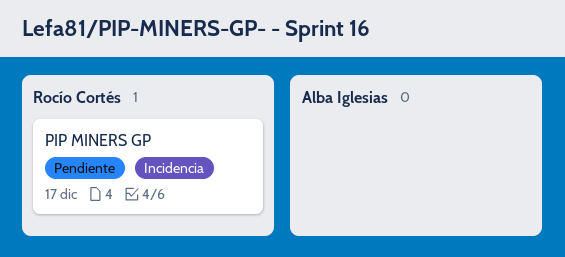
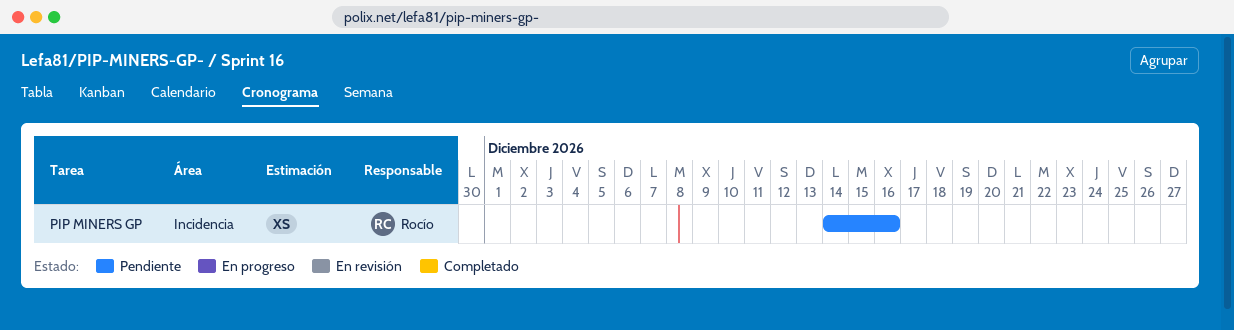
PIP MINERS GP, due: Dec 17 -> Dec 16

